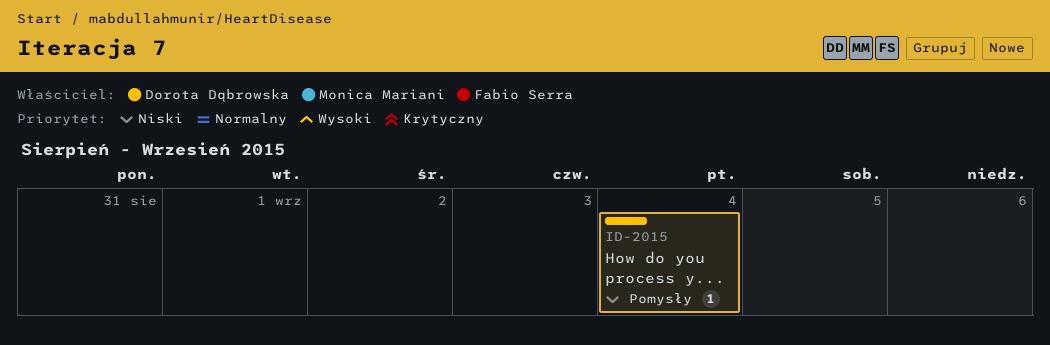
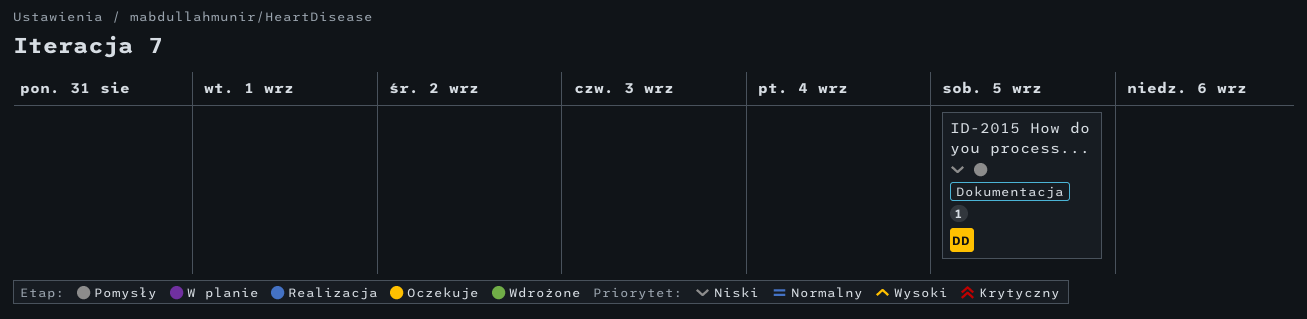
ID-2015, due: Sep 4 -> Sep 5

